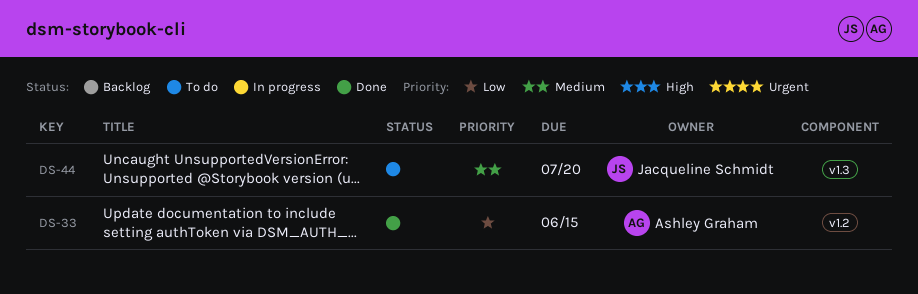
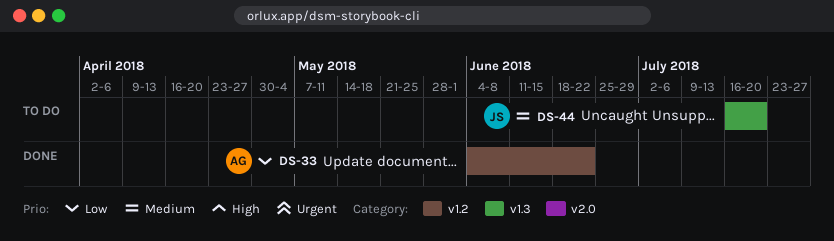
DS-33, due: Jun 15 -> Jun 22

